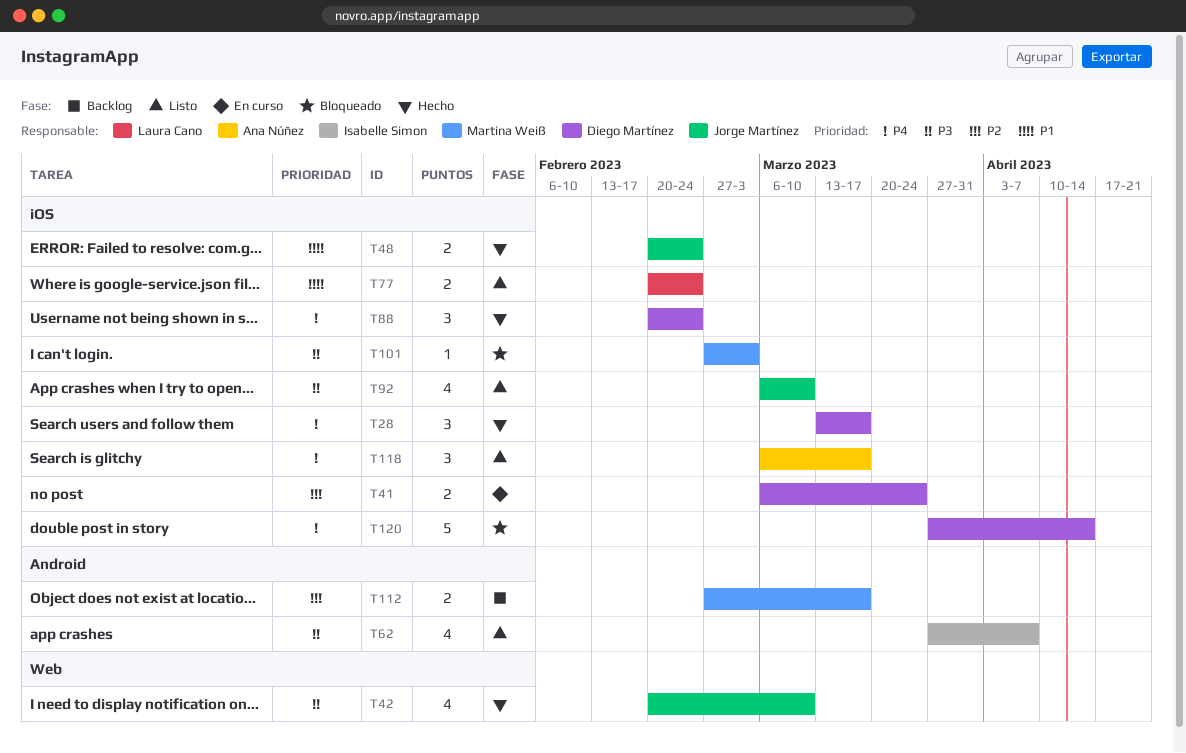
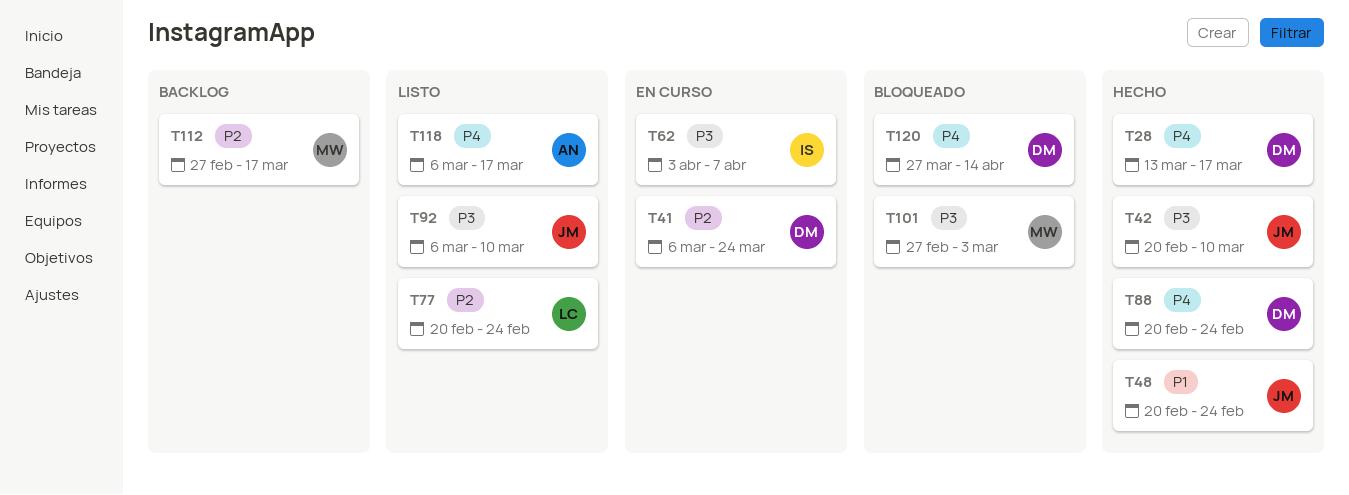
T62, status: Listo -> En curso
T62, start: Mar 27 -> Apr 3
T77, priority: P1 -> P2

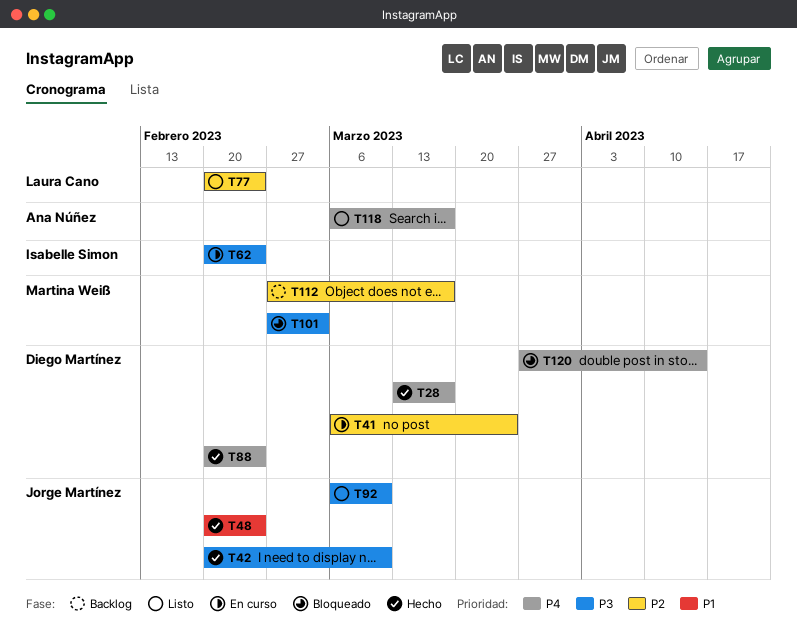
T62, start: Apr 3 -> Feb 20
T62, due: Apr 7 -> Feb 24

